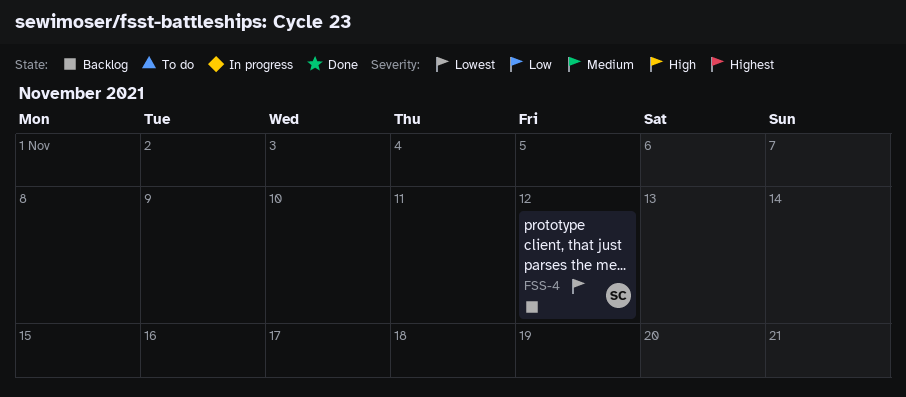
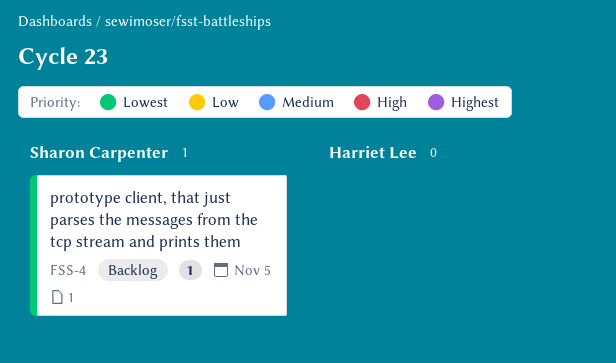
FSS-4, due: Nov 12 -> Nov 5

